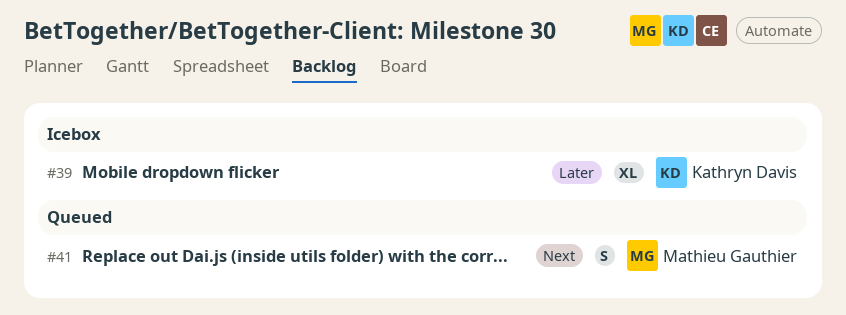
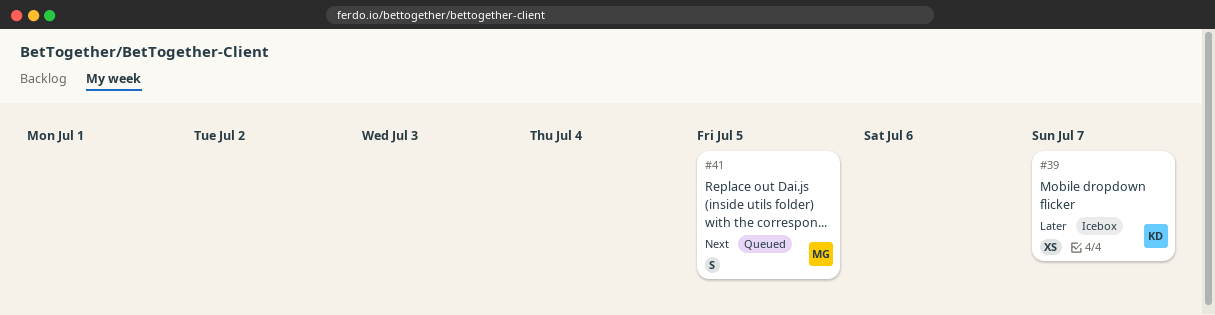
#39, estimate: XL -> XS

